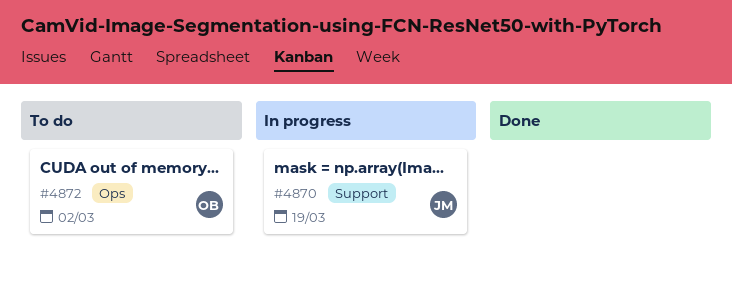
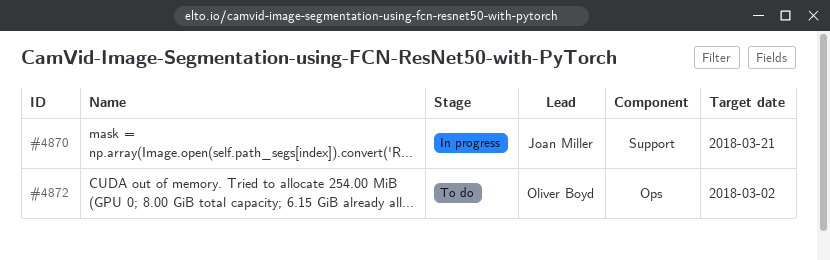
#4870, due: Mar 19 -> Mar 21

